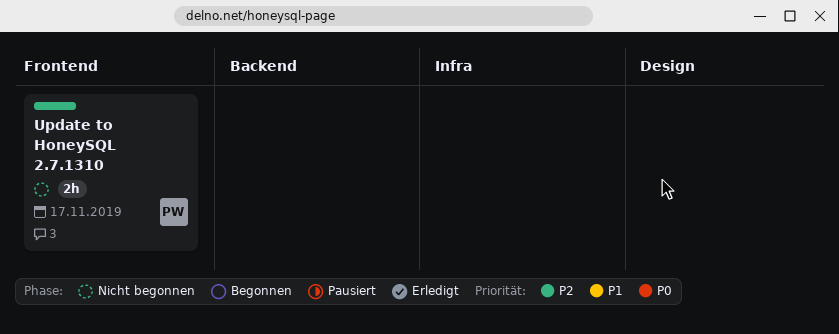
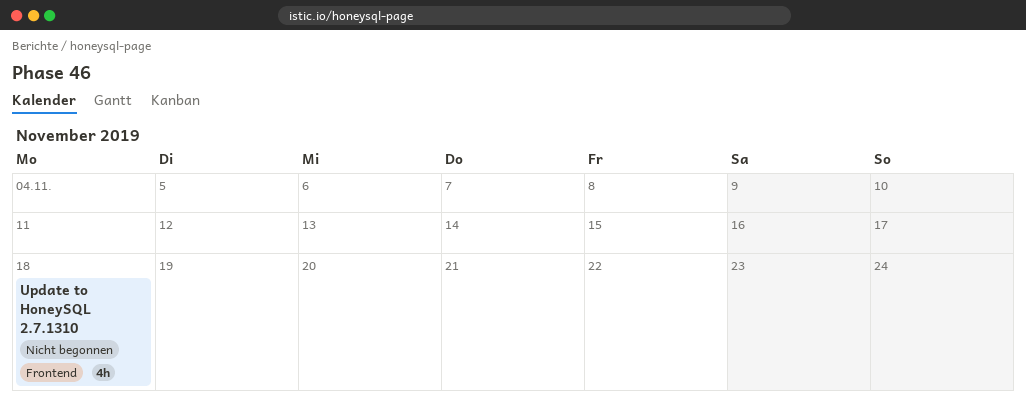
Update to HoneySQL 2.7.1310, estimate: 2h -> 4h
Update to HoneySQL 2.7.1310, due: Nov 17 -> Nov 18

